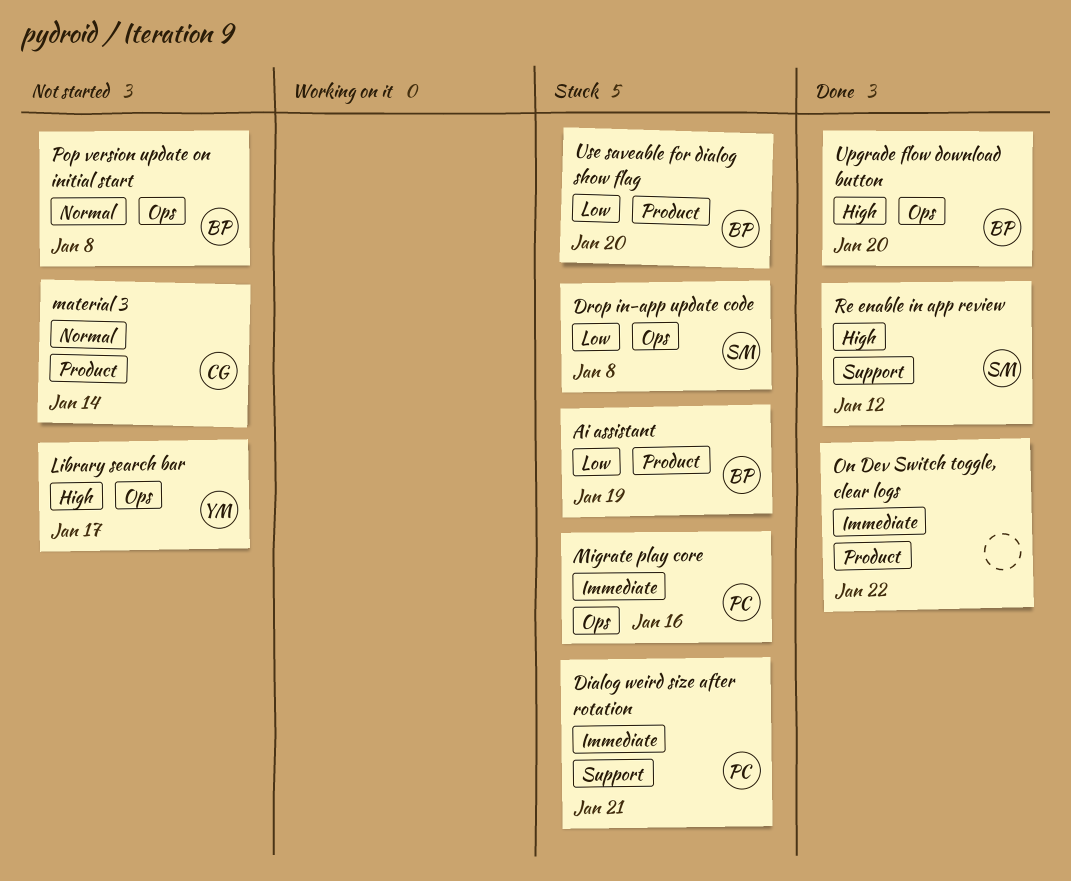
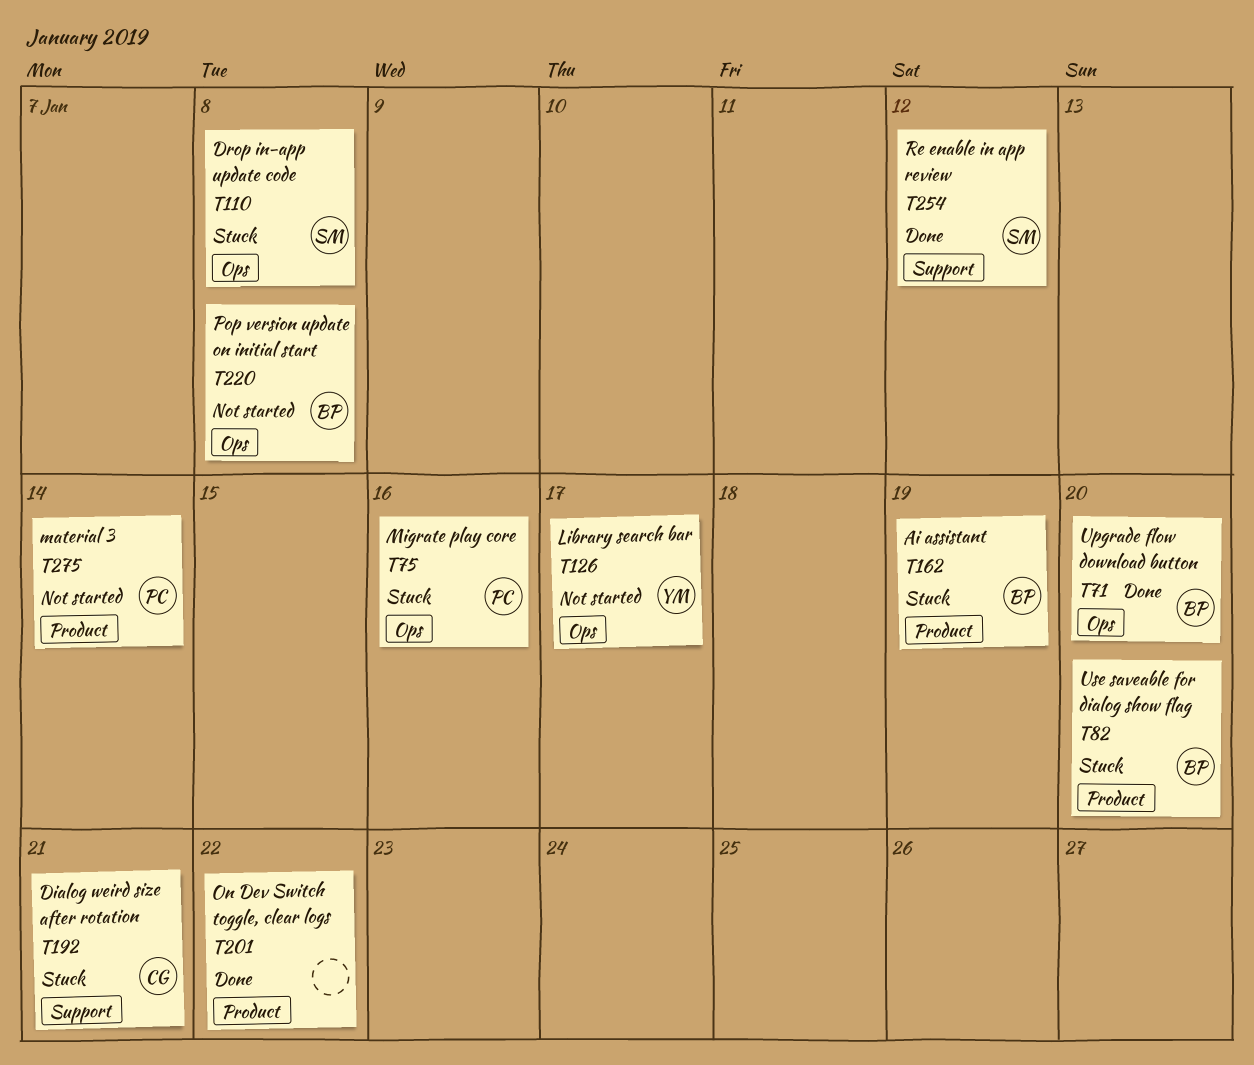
Dialog weird size after rotation, owner: PC -> CG
material 3, owner: CG -> PC

